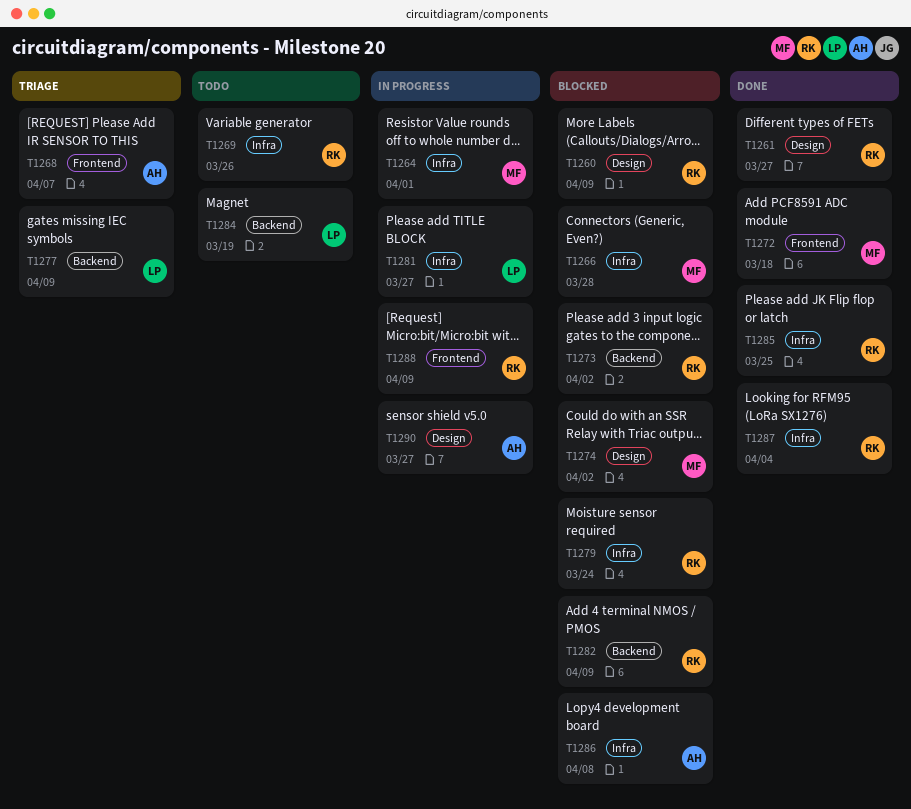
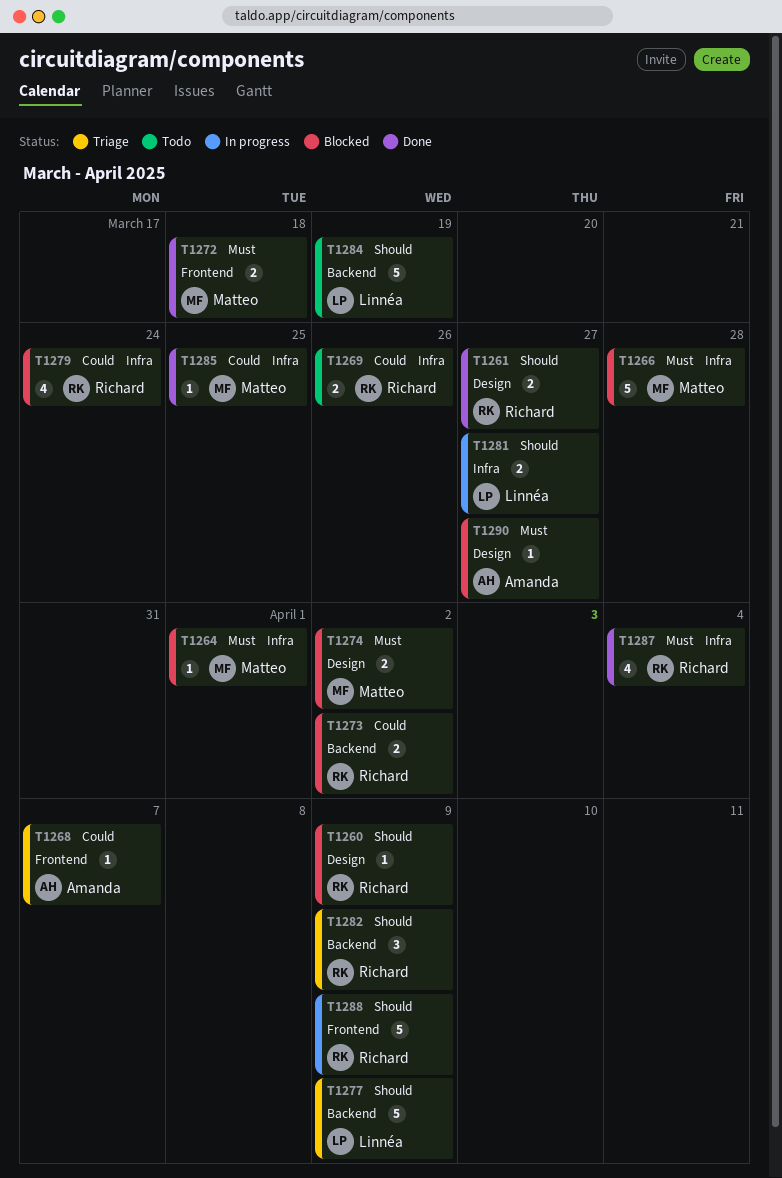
T1264, status: In progress -> Blocked
T1282, status: Blocked -> Triage
T1285, owner: Richard -> Matteo
T1286: present -> none
T1290, status: In progress -> Blocked

